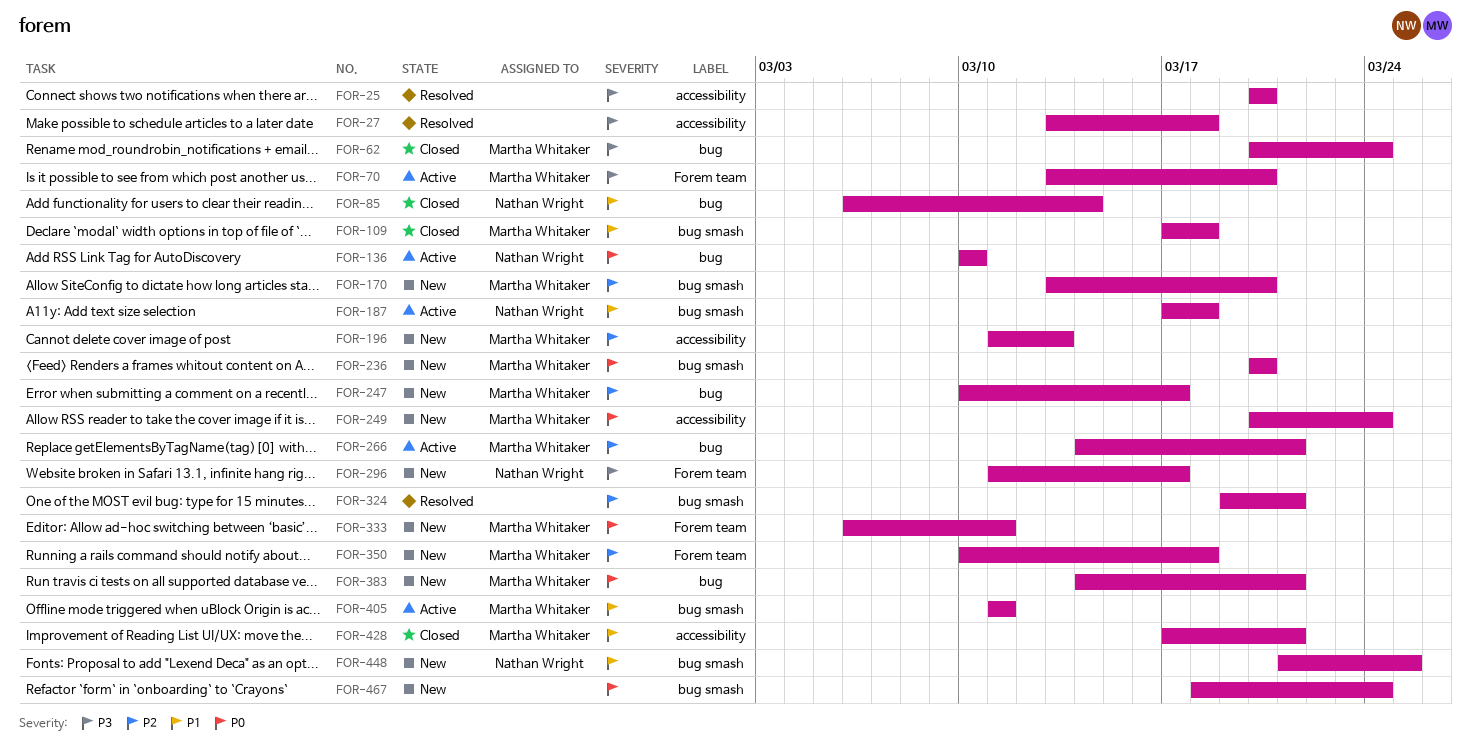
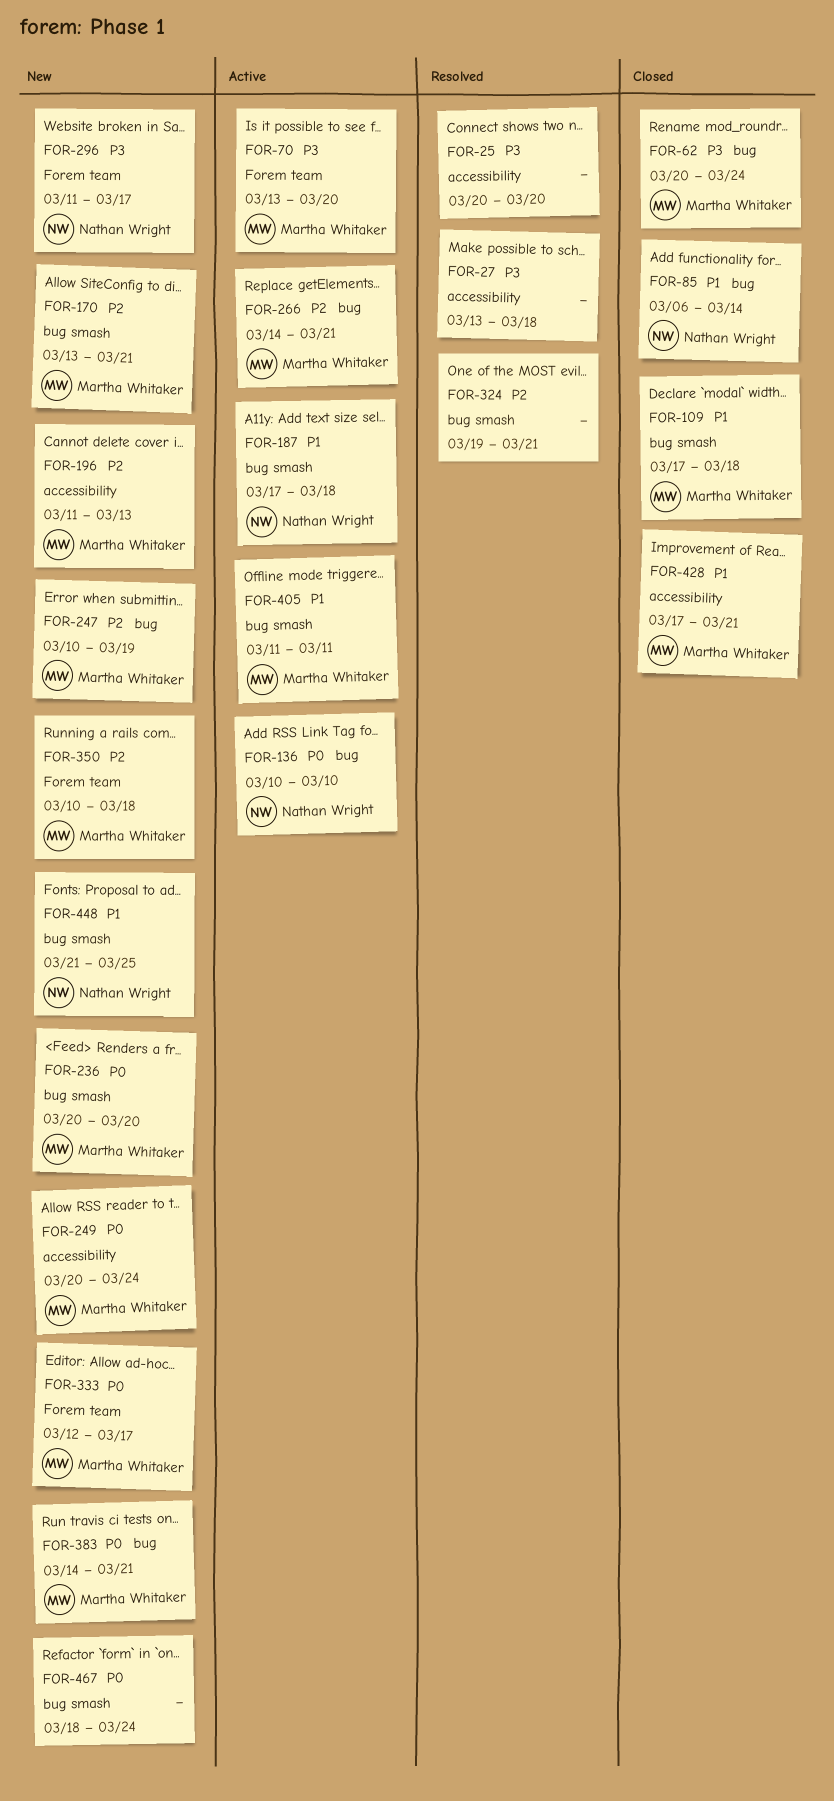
FOR-170, due: Mar 20 -> Mar 21
FOR-247, due: Mar 17 -> Mar 19
FOR-333, start: Mar 6 -> Mar 12
FOR-333, due: Mar 11 -> Mar 17

